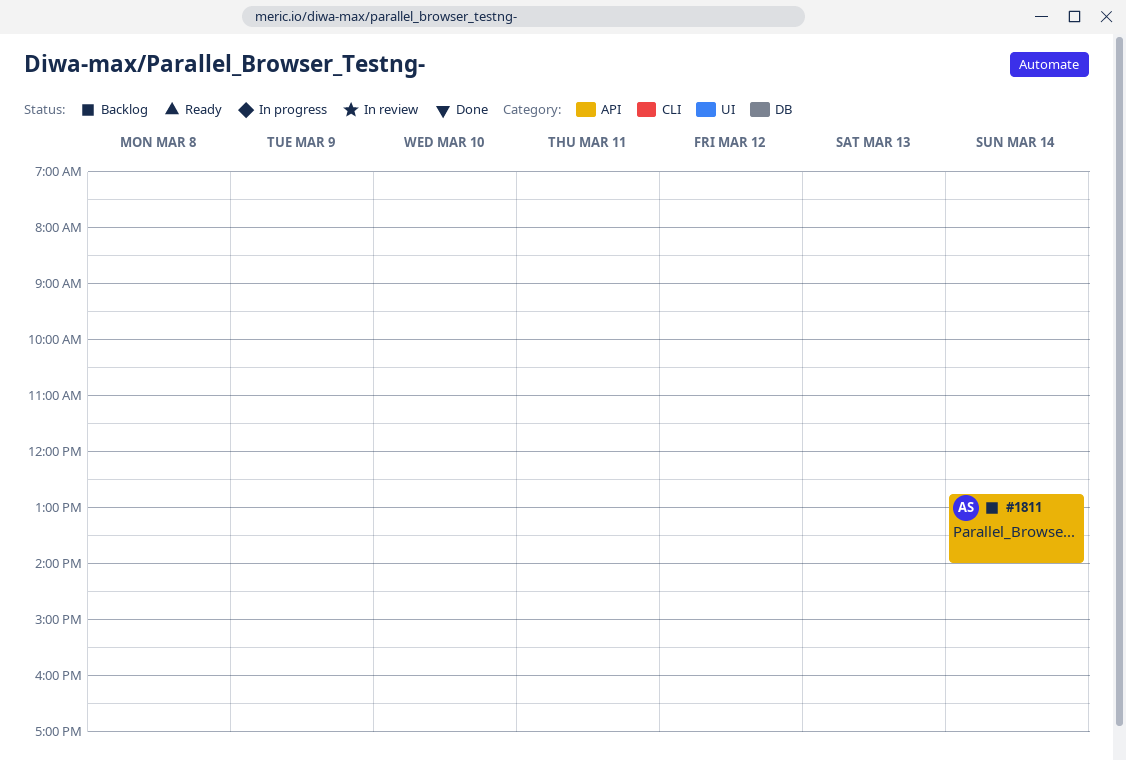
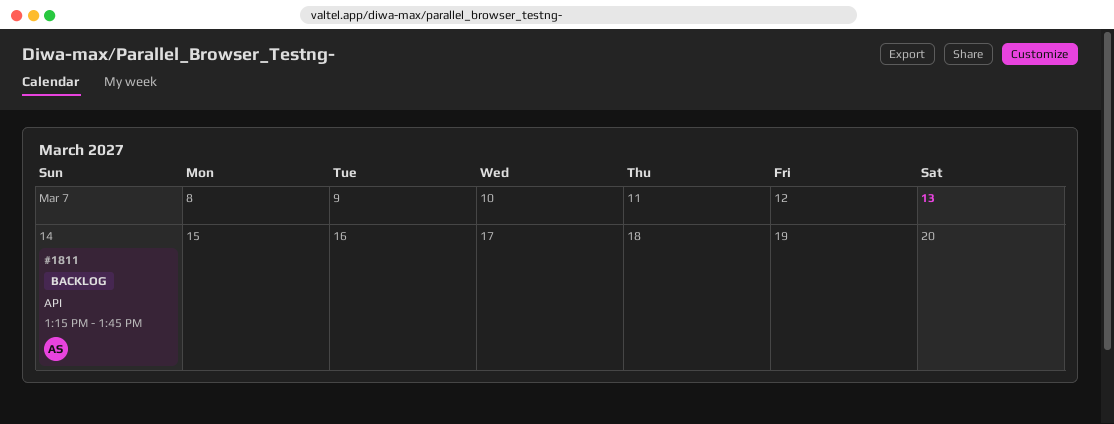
#1811, begins: 12:45 -> 13:15
#1811, ends: 14:00 -> 13:45

